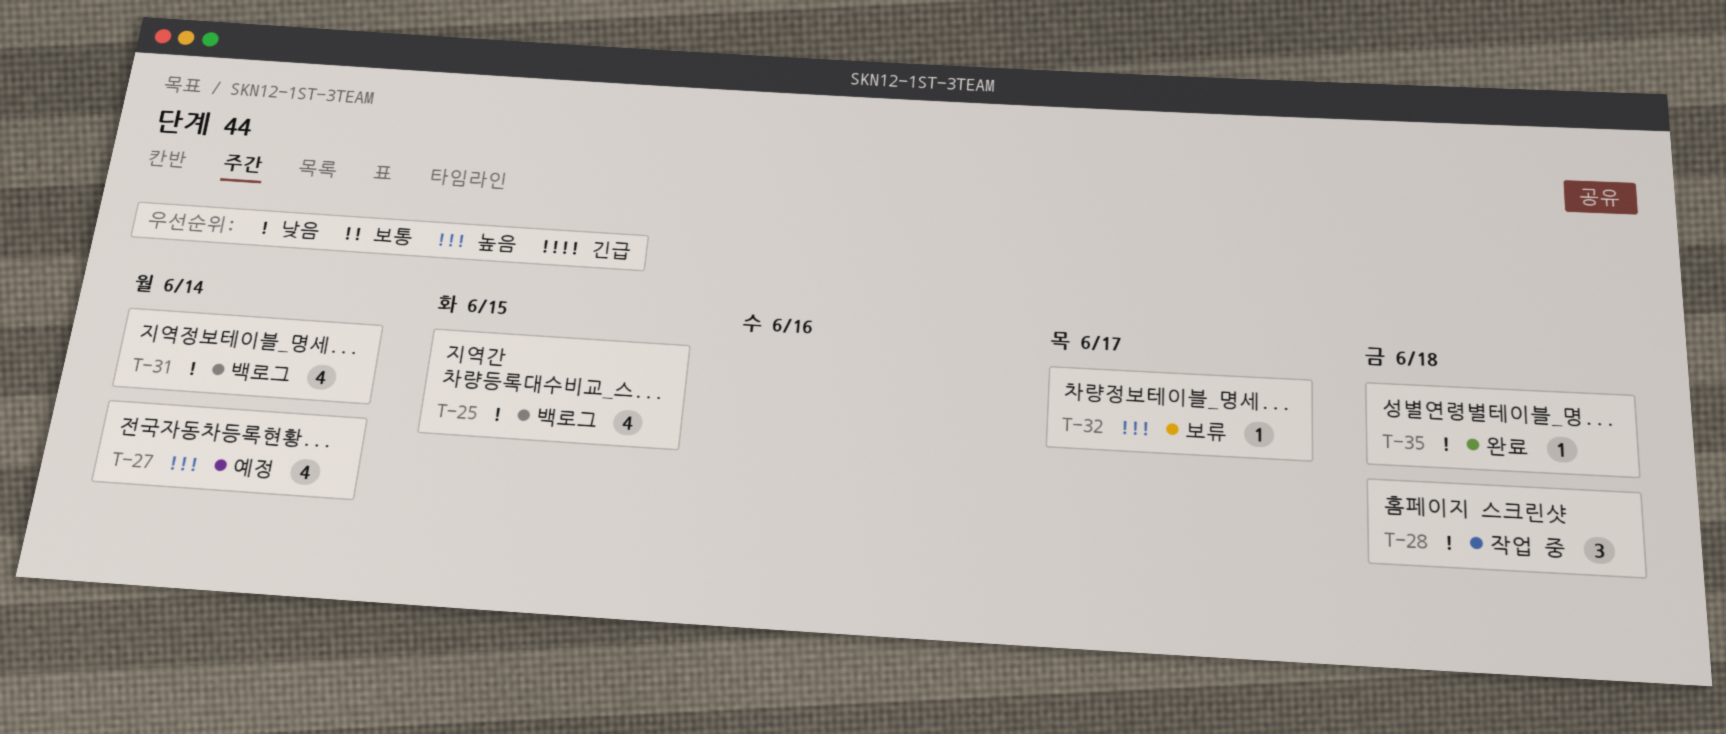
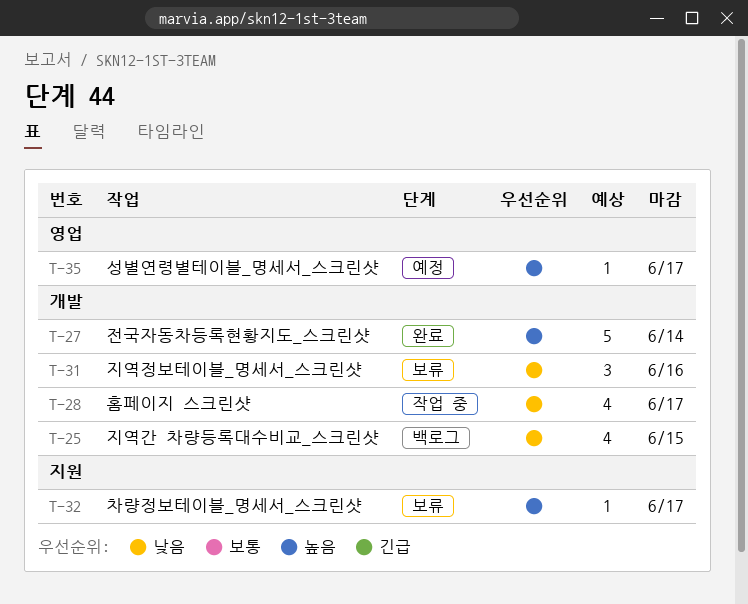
T-27, status: 예정 -> 완료
T-27, estimate: 4 -> 5
T-28, estimate: 3 -> 4
T-28, due: Jun 18 -> Jun 17
T-31, status: 백로그 -> 보류
T-31, estimate: 4 -> 3
T-31, due: Jun 14 -> Jun 16
T-35, status: 완료 -> 예정
T-35, priority: 낮음 -> 높음
T-35, due: Jun 18 -> Jun 17

